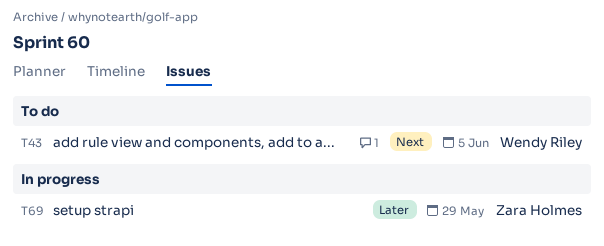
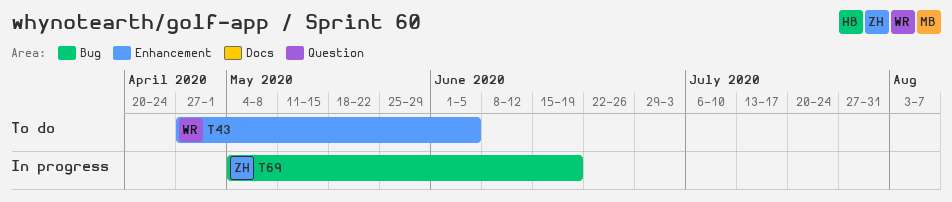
T69, due: May 29 -> Jun 19

